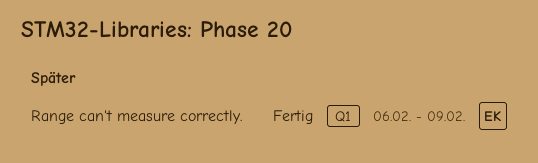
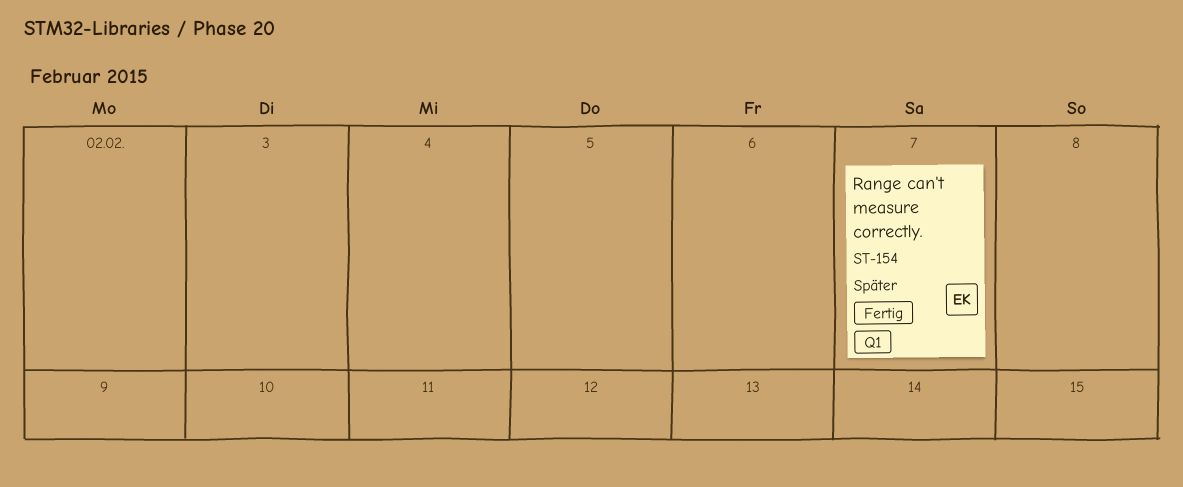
Range can't measure correctly., due: Feb 9 -> Feb 7

